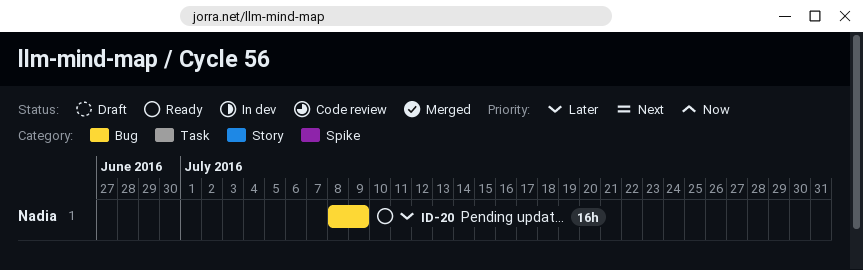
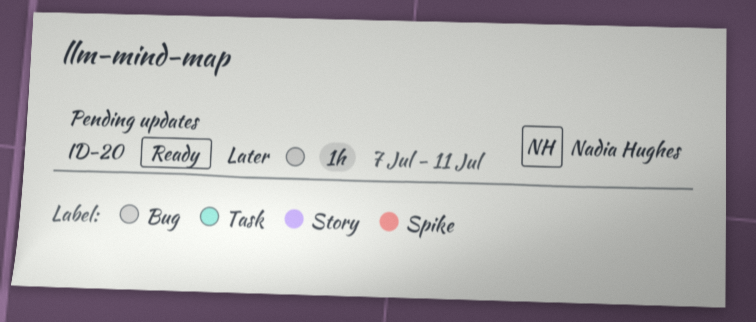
ID-20, estimate: 16h -> 1h
ID-20, start: Jul 8 -> Jul 7
ID-20, due: Jul 9 -> Jul 11

